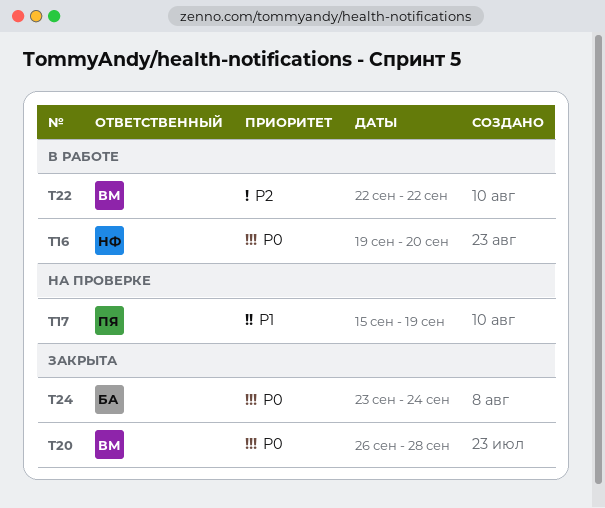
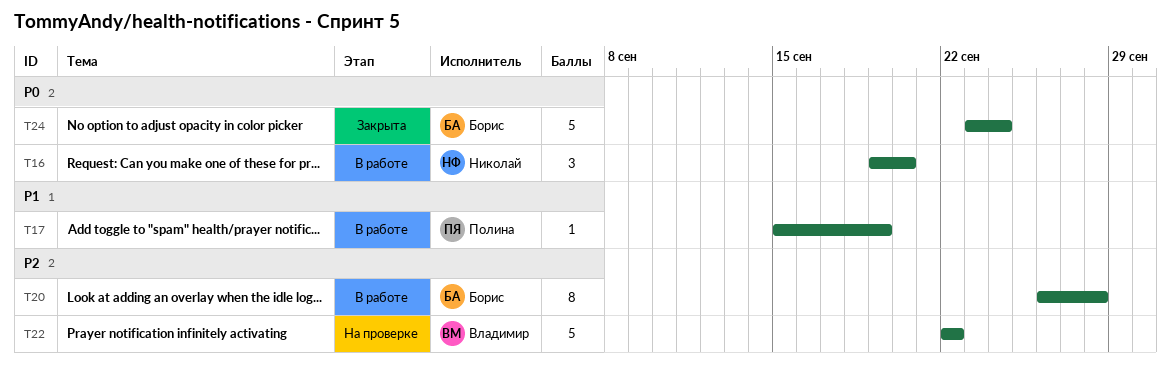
T17, status: На проверке -> В работе
T20, status: Закрыта -> В работе
T20, owner: Владимир -> Борис
T20, priority: P0 -> P2
T22, status: В работе -> На проверке

